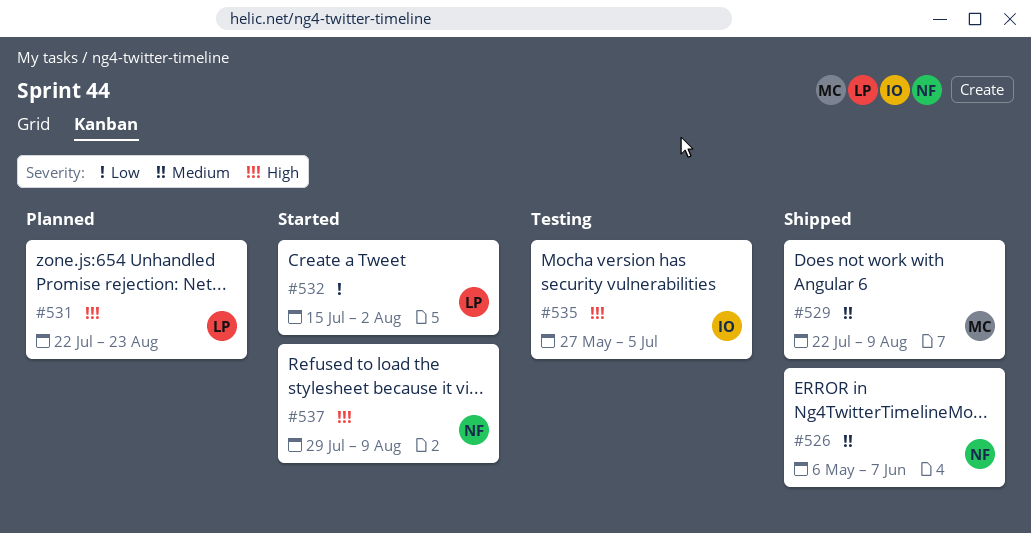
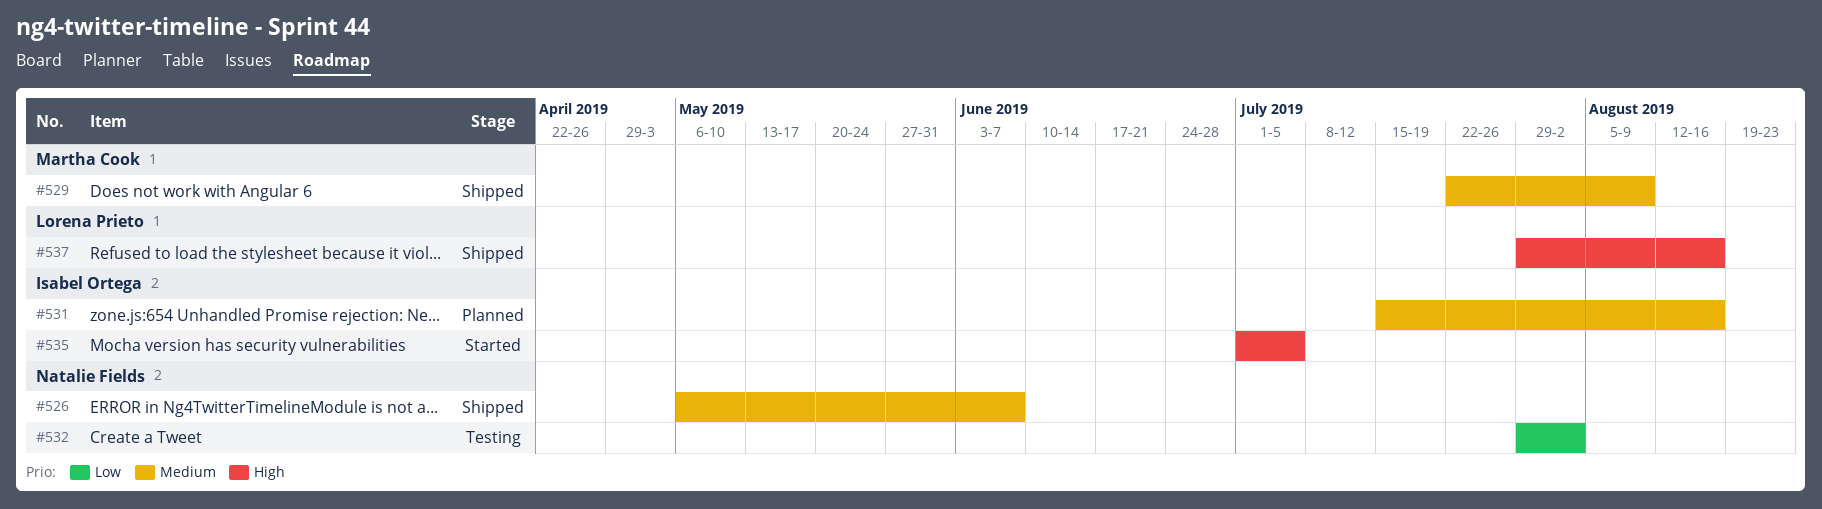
#531, owner: Lorena Prieto -> Isabel Ortega
#531, priority: High -> Medium
#531, start: Jul 22 -> Jul 15
#531, due: Aug 23 -> Aug 16
#532, status: Started -> Testing
#532, owner: Lorena Prieto -> Natalie Fields
#532, start: Jul 15 -> Jul 29
#535, status: Testing -> Started
#535, start: May 27 -> Jul 1
#537, status: Started -> Shipped
#537, owner: Natalie Fields -> Lorena Prieto
#537, due: Aug 9 -> Aug 16

